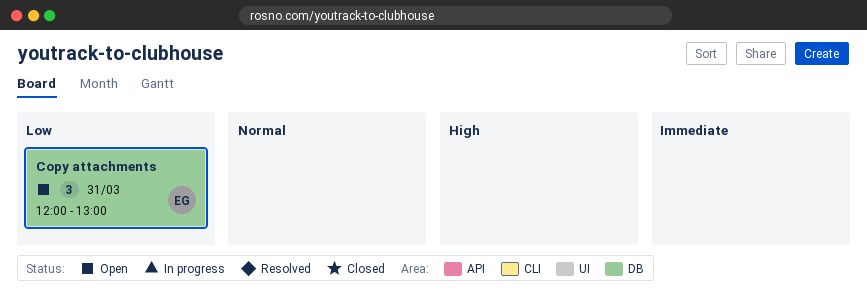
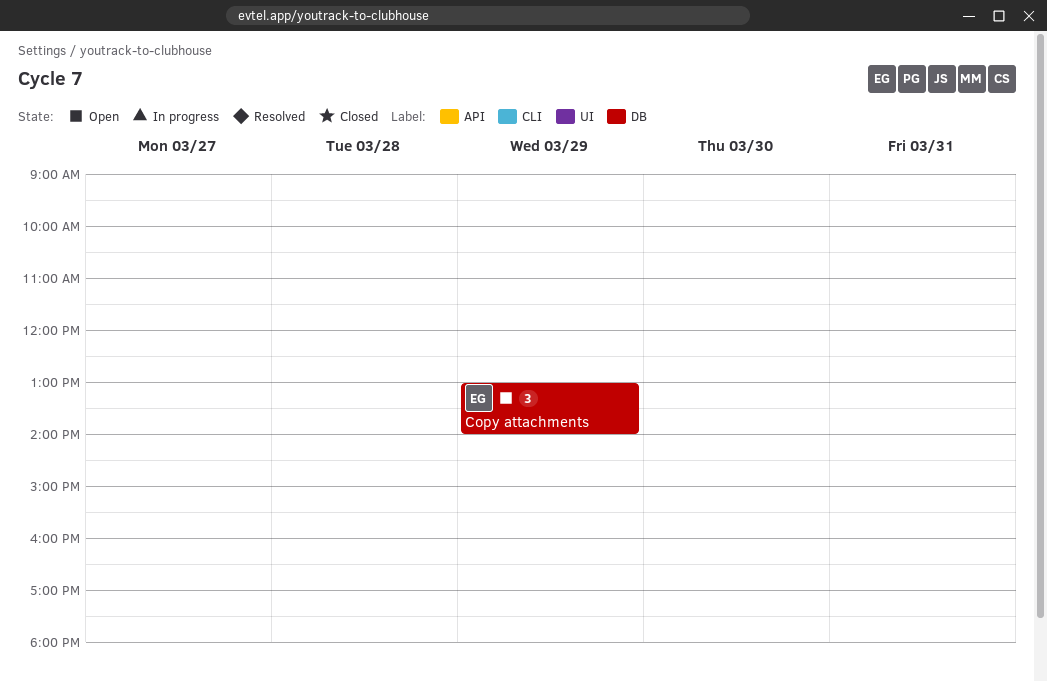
Copy attachments, day: Mar 31 -> Mar 29
Copy attachments, begins: 12:00 -> 13:00
Copy attachments, ends: 13:00 -> 14:00

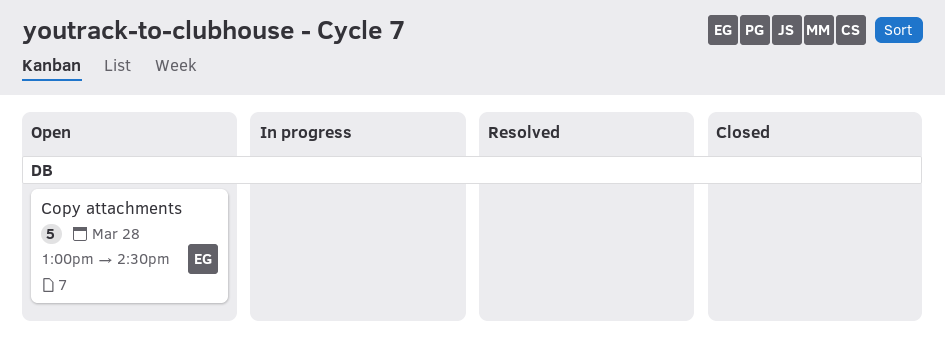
Copy attachments, estimate: 3 -> 5
Copy attachments, day: Mar 29 -> Mar 28
Copy attachments, ends: 14:00 -> 14:30

